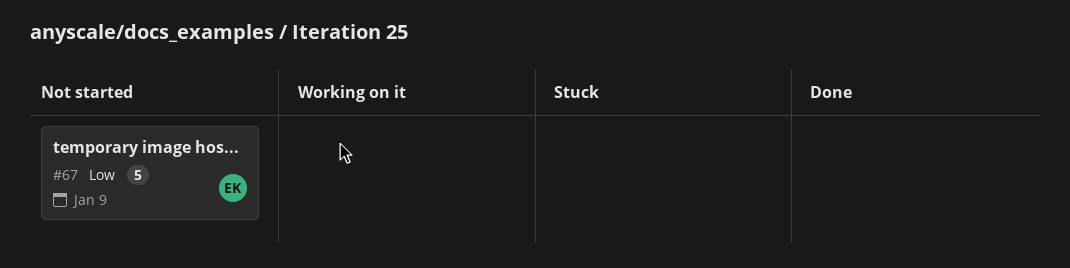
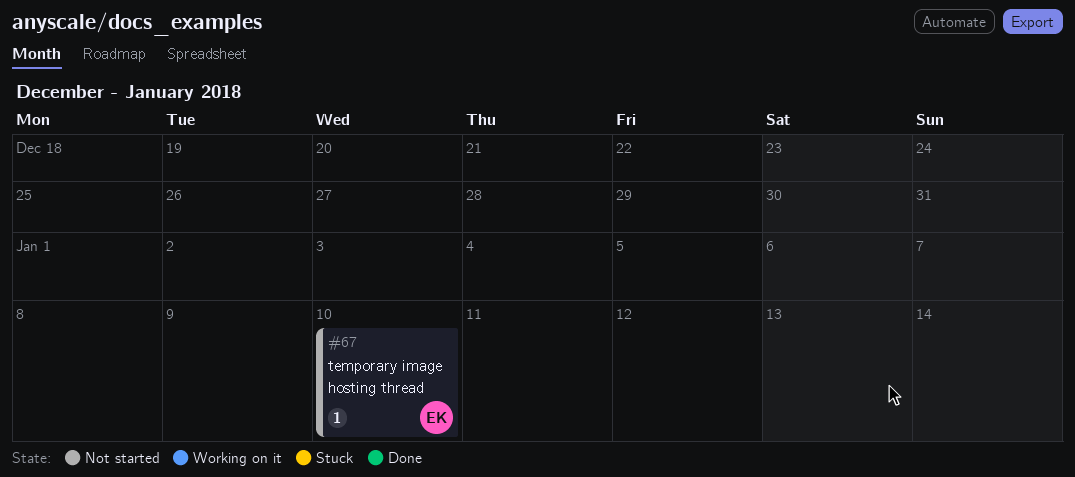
#67, estimate: 5 -> 1
#67, due: Jan 9 -> Jan 10

